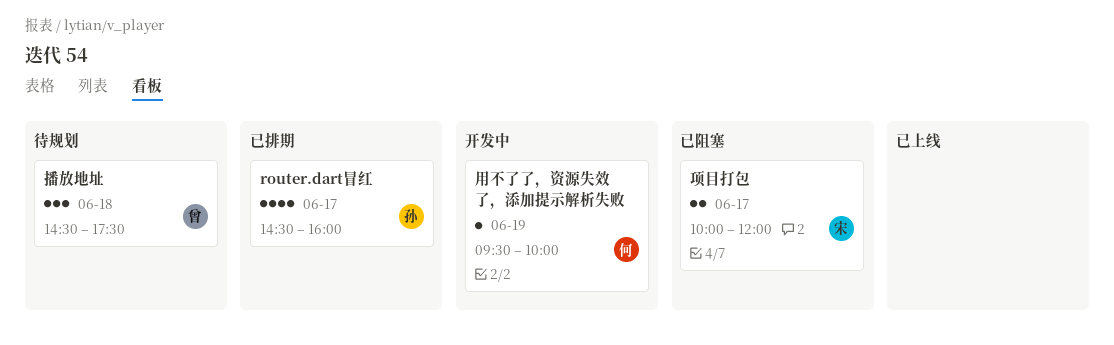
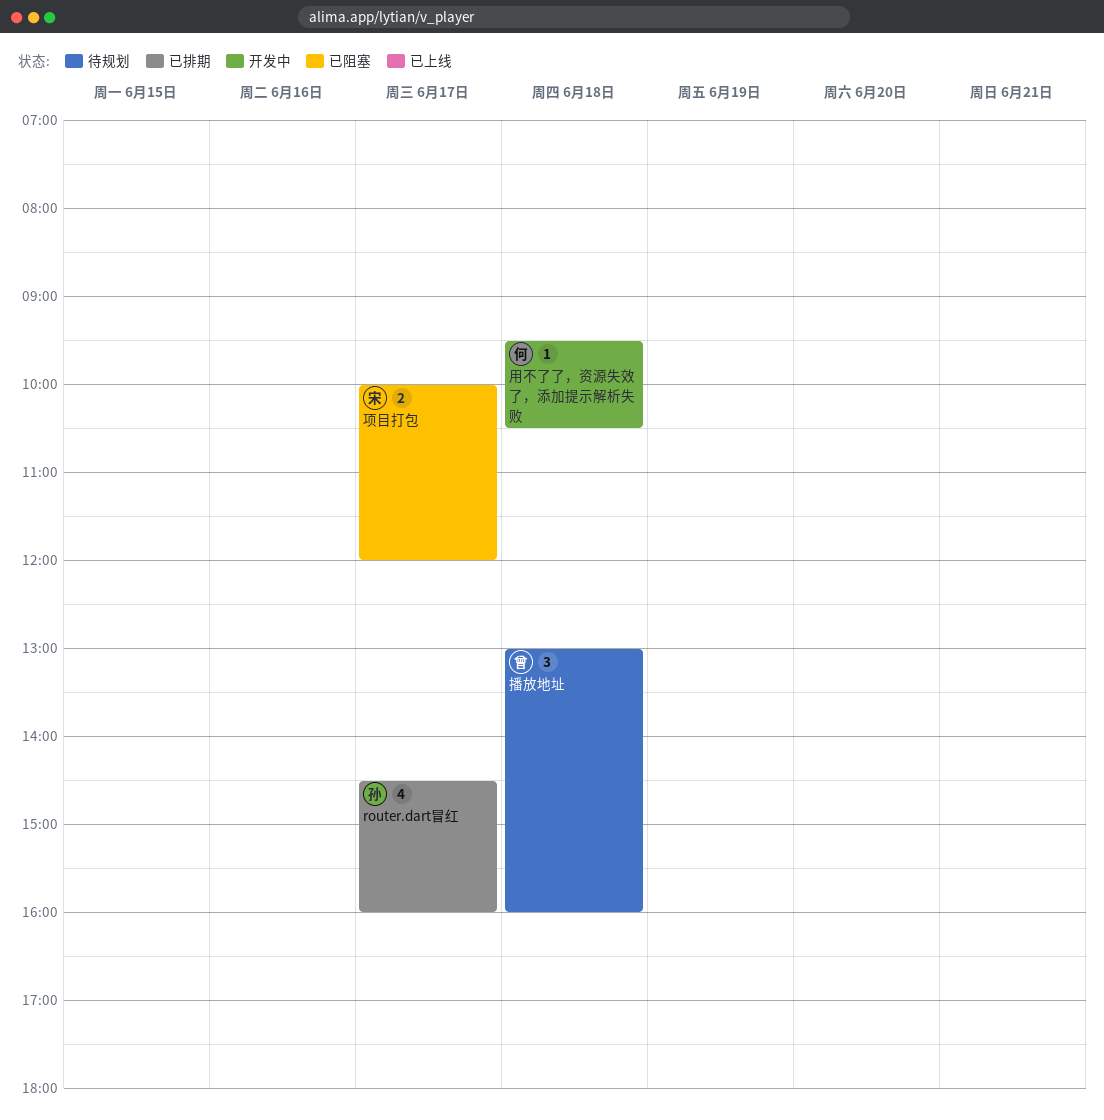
播放地址, begins: 14:30 -> 13:00
播放地址, ends: 17:30 -> 16:00
用不了了，资源失效了，添加提示解析失败, day: Jun 19 -> Jun 18
用不了了，资源失效了，添加提示解析失败, ends: 10:00 -> 10:30

